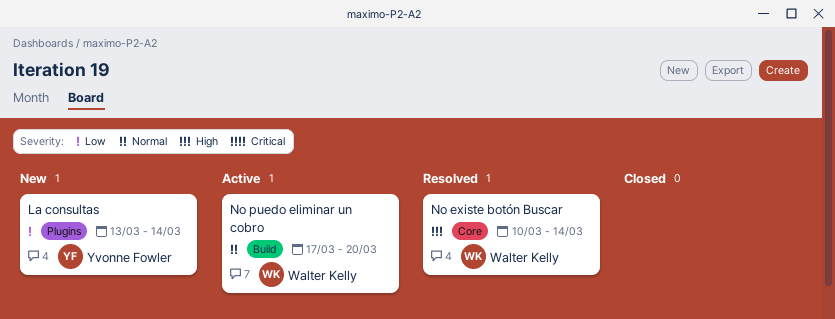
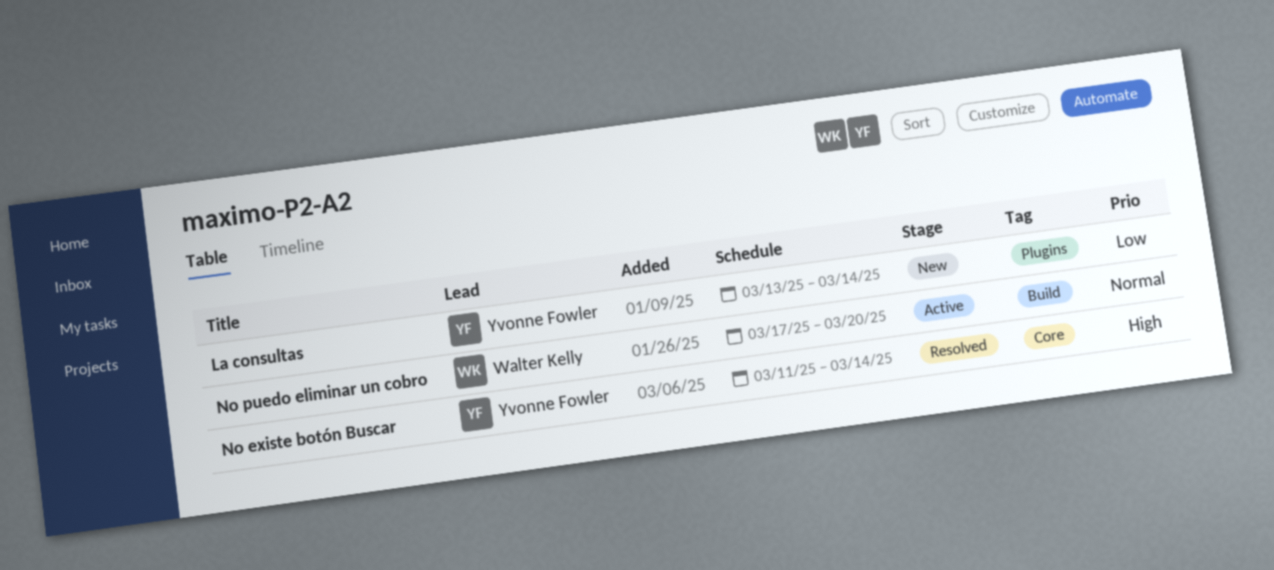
No existe botón Buscar, owner: Walter Kelly -> Yvonne Fowler
No existe botón Buscar, start: Mar 10 -> Mar 11

